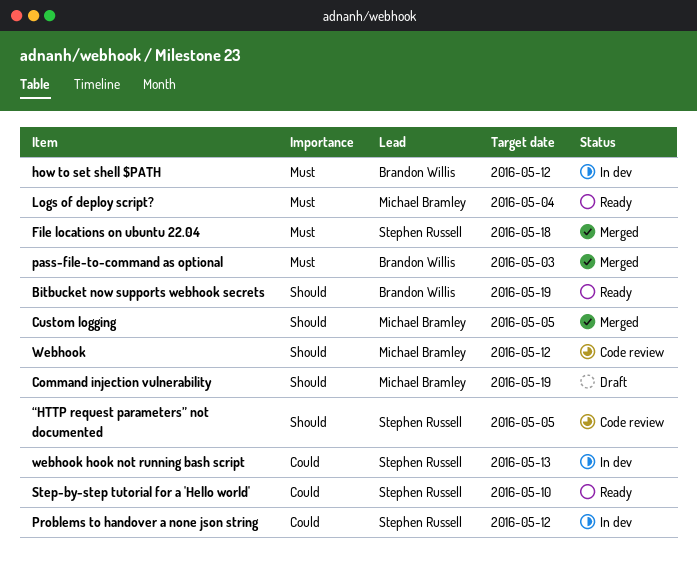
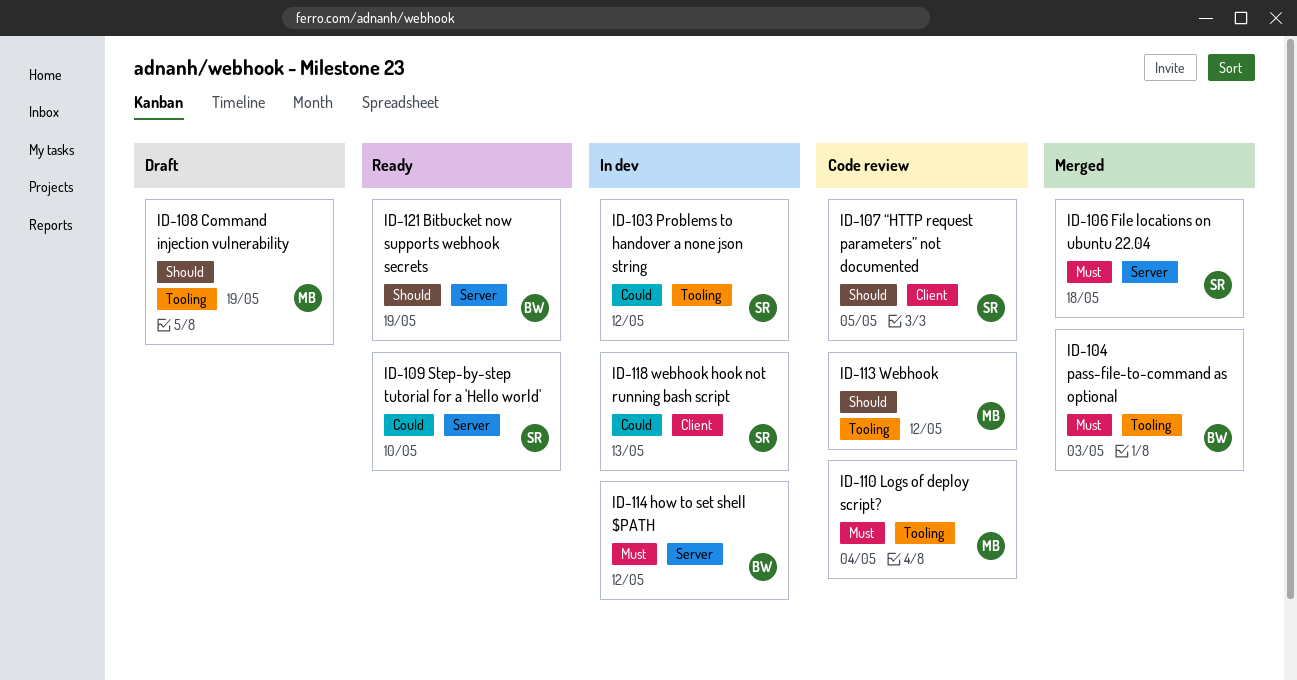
Custom logging: present -> none
Logs of deploy script?, status: Ready -> Code review

